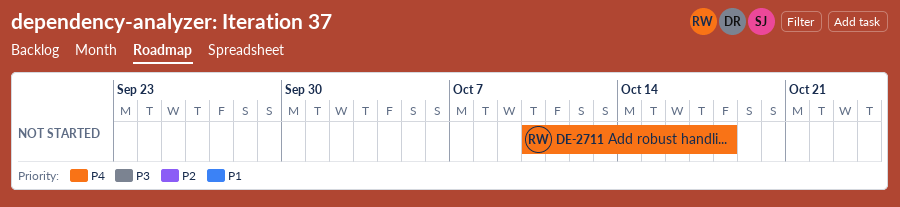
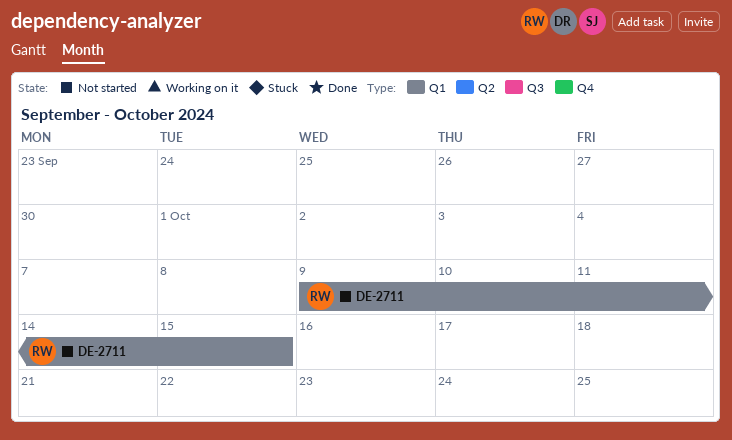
DE-2711, start: Oct 10 -> Oct 9
DE-2711, due: Oct 18 -> Oct 15

